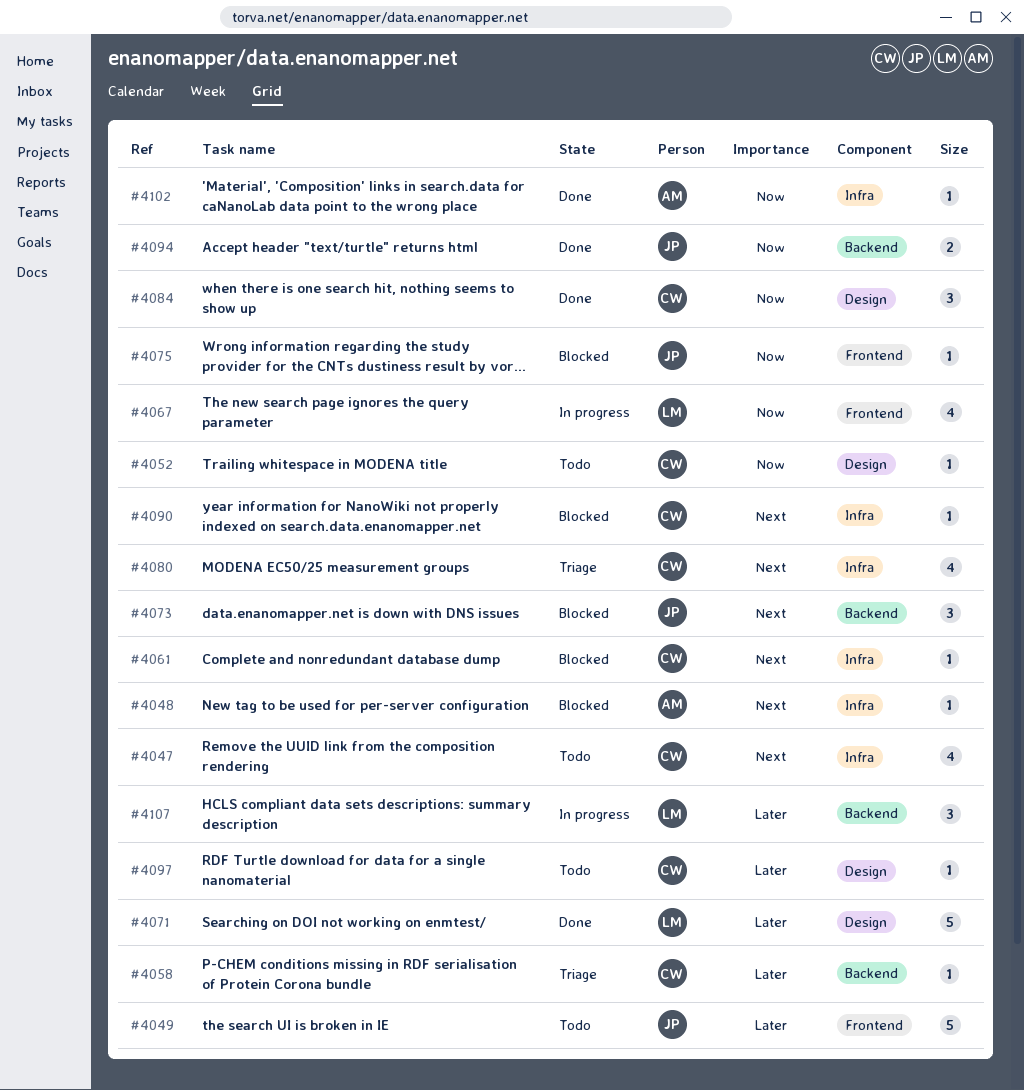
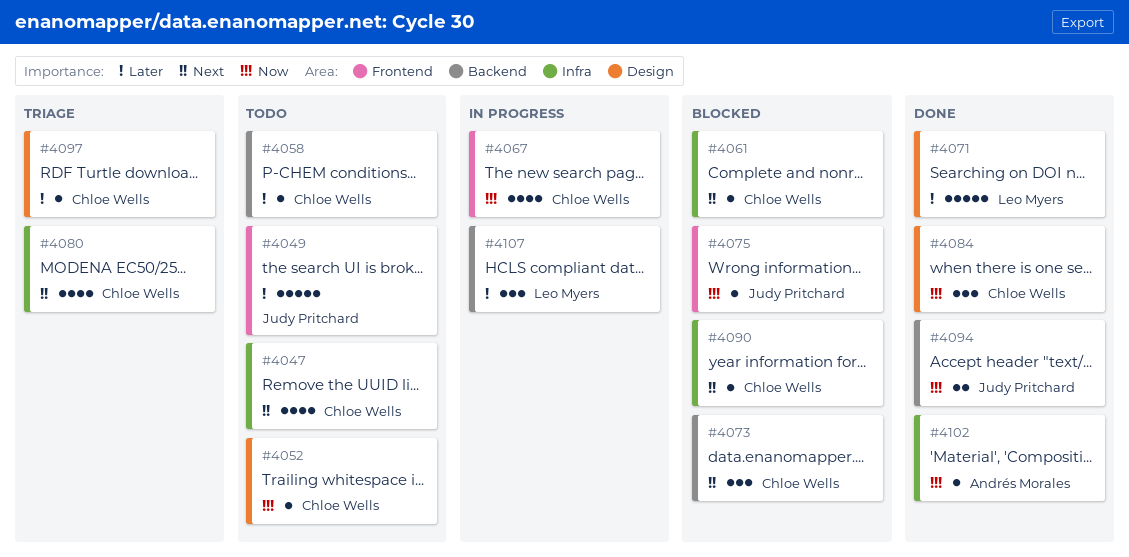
#4048: present -> none
#4058, status: Triage -> Todo
#4067, owner: Leo Myers -> Chloe Wells
#4073, owner: Judy Pritchard -> Chloe Wells
#4097, status: Todo -> Triage

